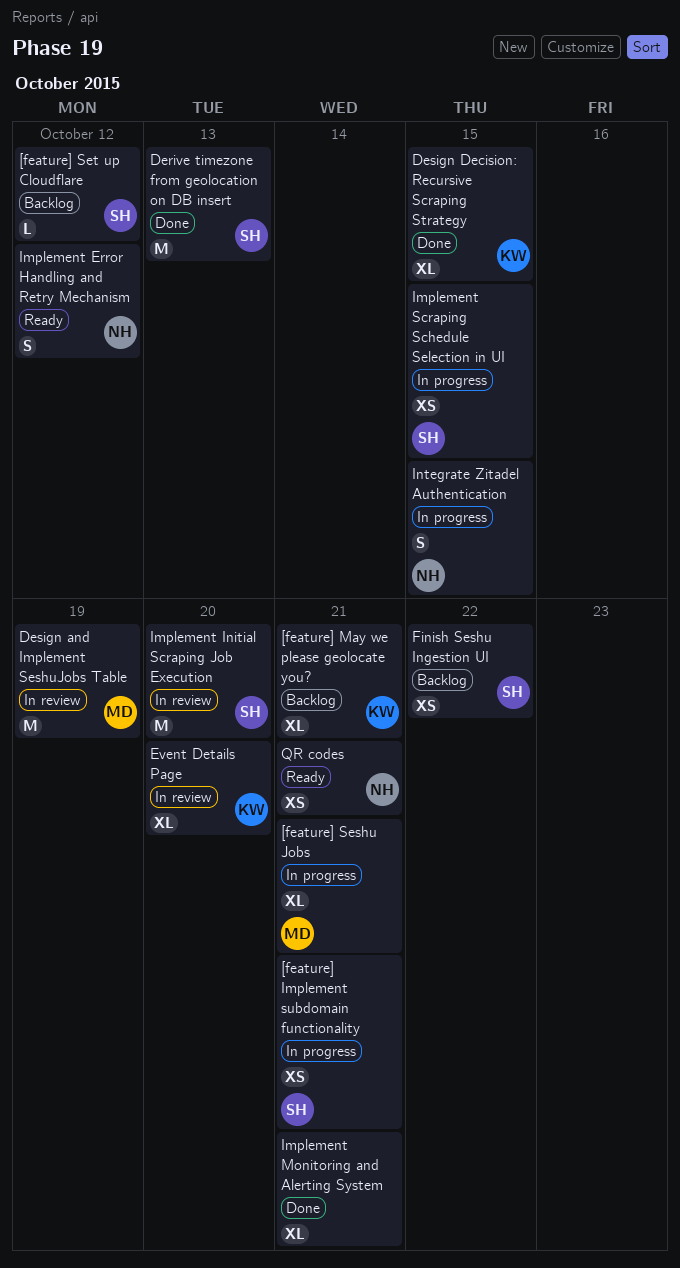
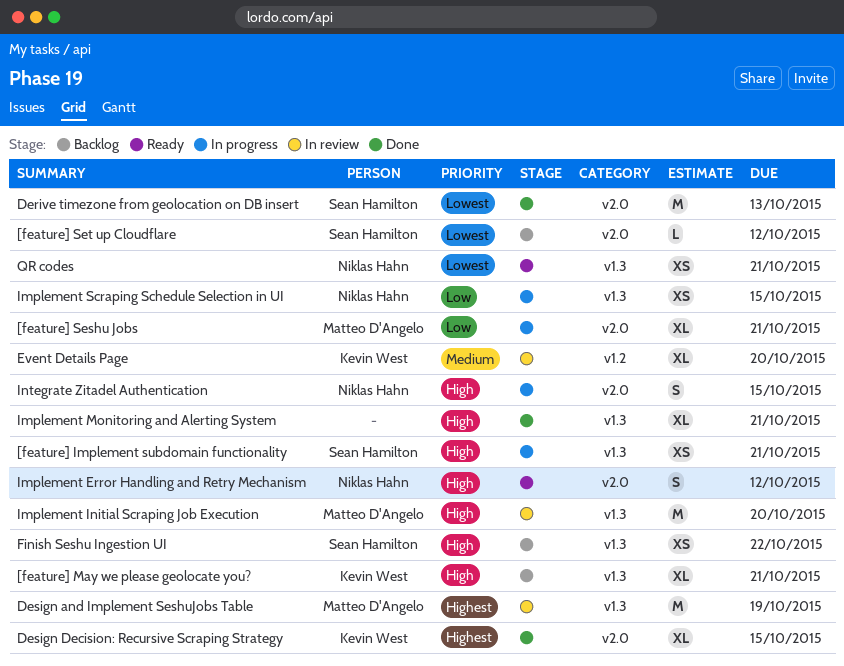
Implement Initial Scraping Job Execution, owner: Sean Hamilton -> Matteo D'Angelo
Implement Scraping Schedule Selection in UI, owner: Sean Hamilton -> Niklas Hahn

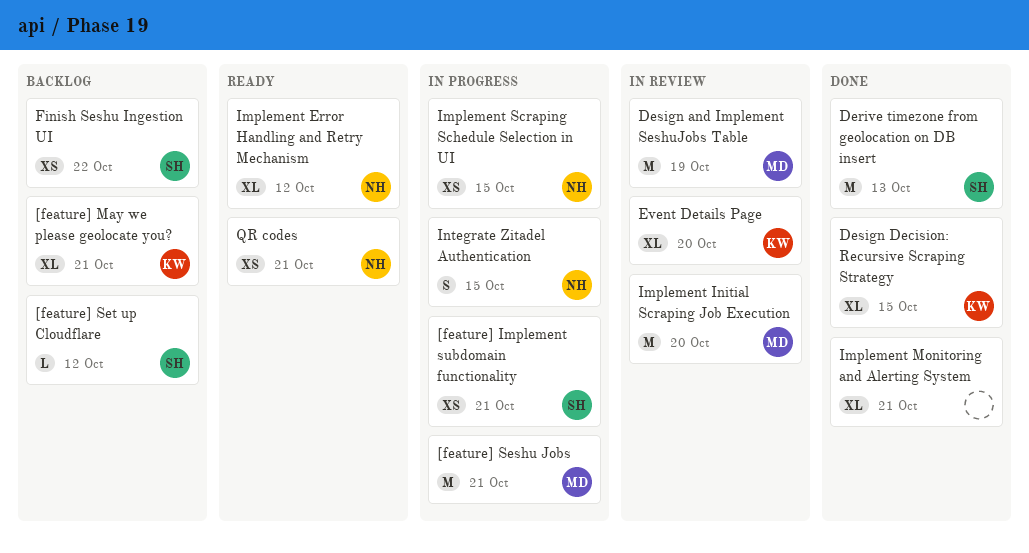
[feature] Seshu Jobs, estimate: XL -> M
Implement Error Handling and Retry Mechanism, estimate: S -> XL

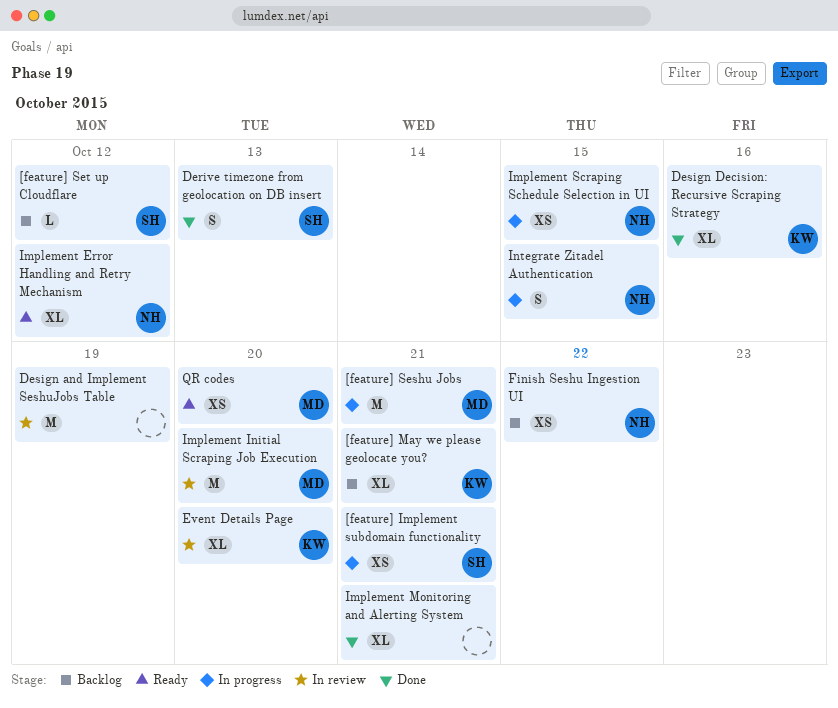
Derive timezone from geolocation on DB insert, estimate: M -> S
Design and Implement SeshuJobs Table, owner: MD -> none
Design Decision: Recursive Scraping Strategy, due: Oct 15 -> Oct 16
Finish Seshu Ingestion UI, owner: SH -> NH
QR codes, owner: NH -> MD
QR codes, due: Oct 21 -> Oct 20

